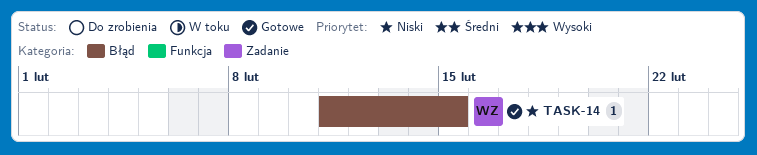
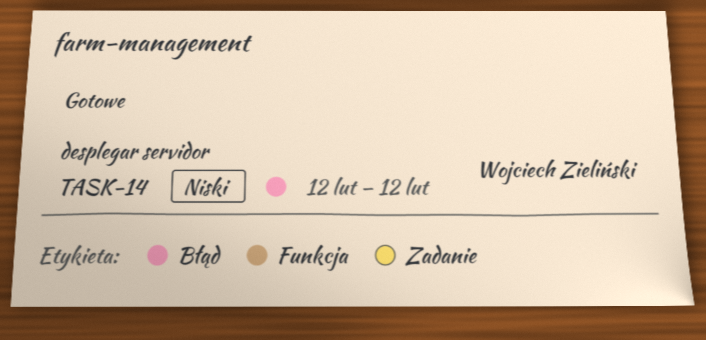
TASK-14, start: Feb 11 -> Feb 12
TASK-14, due: Feb 15 -> Feb 12

